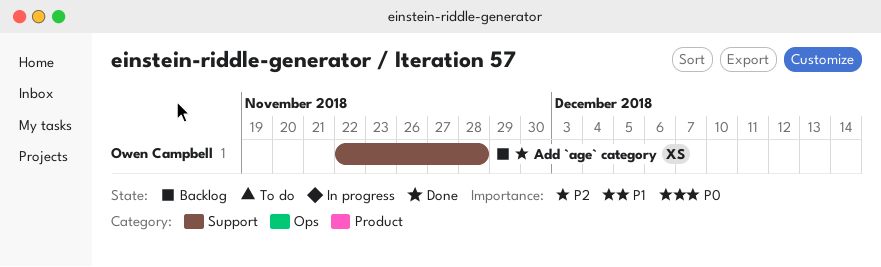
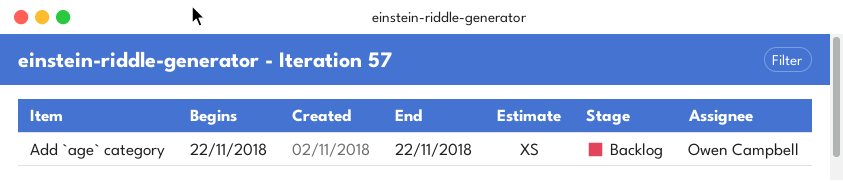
Add `age` category, due: Nov 28 -> Nov 22

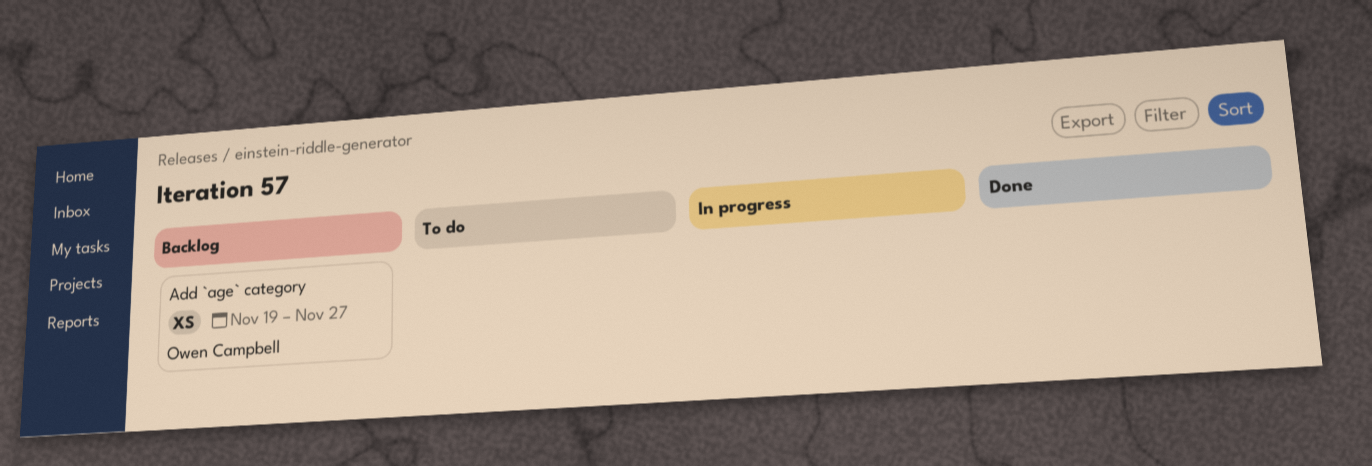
Add `age` category, start: Nov 22 -> Nov 19
Add `age` category, due: Nov 22 -> Nov 27

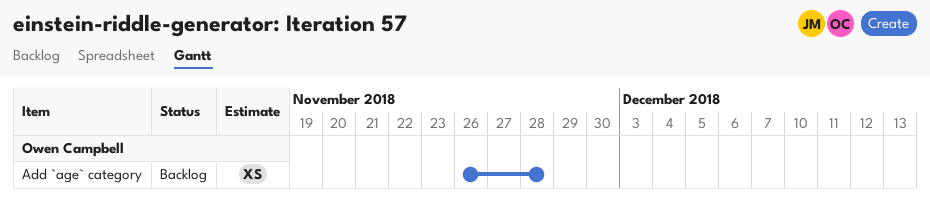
Add `age` category, start: Nov 19 -> Nov 26
Add `age` category, due: Nov 27 -> Nov 28

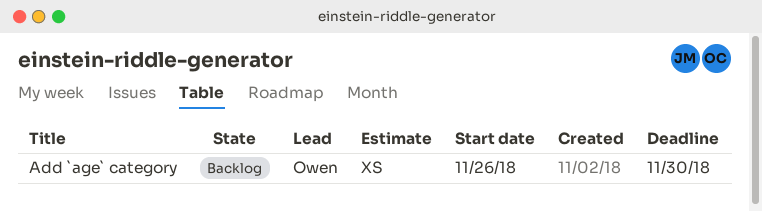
Add `age` category, due: Nov 28 -> Nov 30

